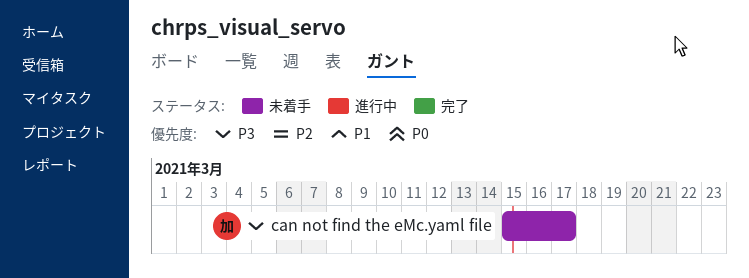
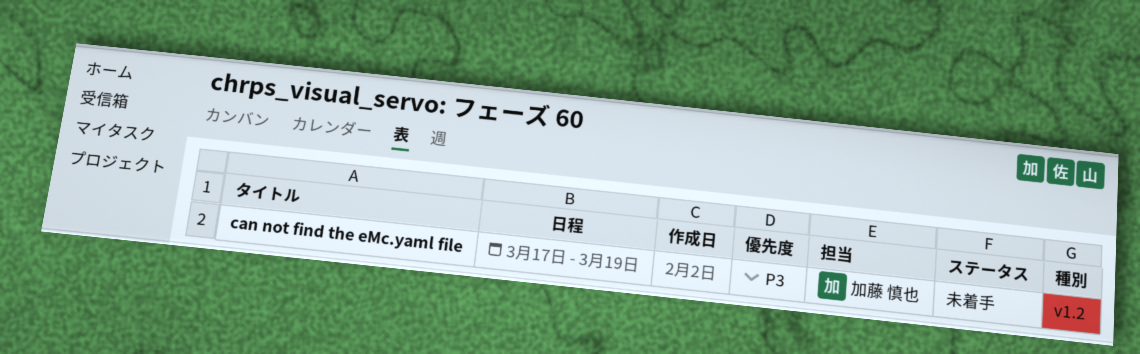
can not find the eMc.yaml file, start: Mar 15 -> Mar 17
can not find the eMc.yaml file, due: Mar 17 -> Mar 19

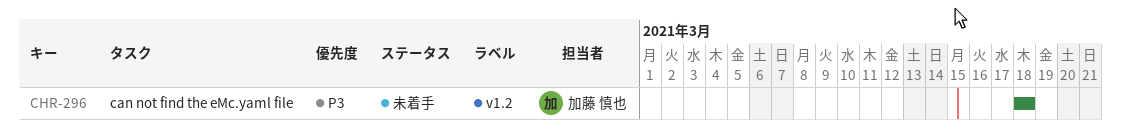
can not find the eMc.yaml file, start: Mar 17 -> Mar 18
can not find the eMc.yaml file, due: Mar 19 -> Mar 18

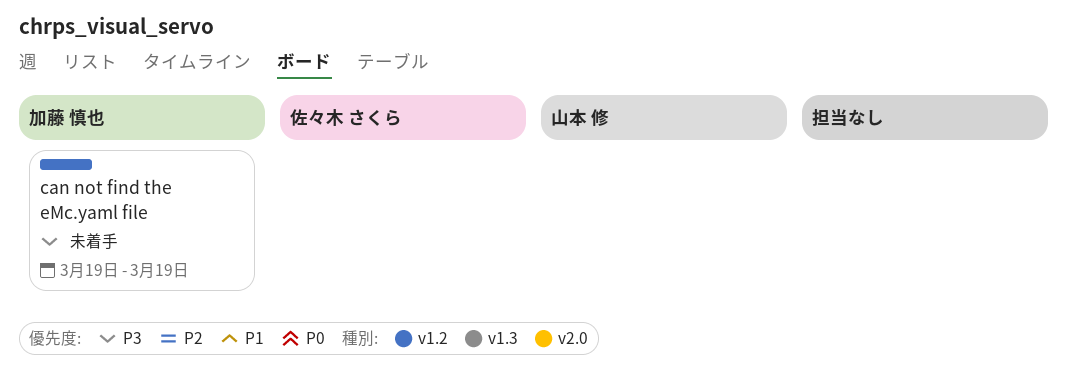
can not find the eMc.yaml file, start: Mar 18 -> Mar 19
can not find the eMc.yaml file, due: Mar 18 -> Mar 19

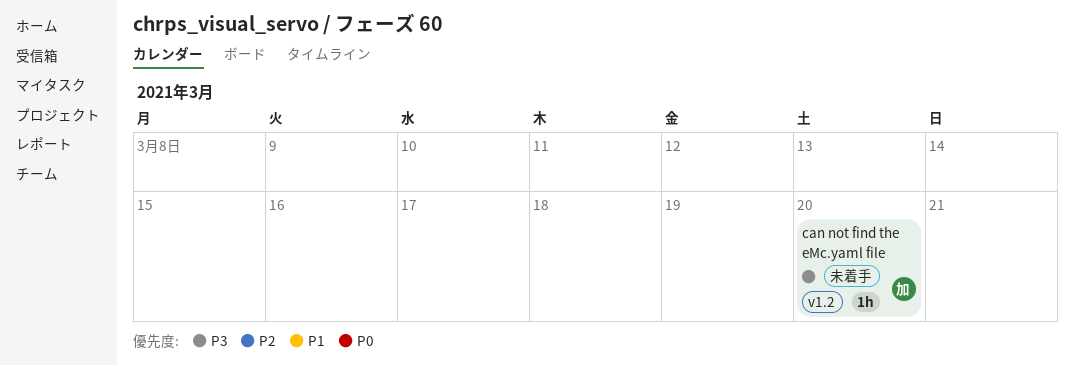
can not find the eMc.yaml file, due: Mar 19 -> Mar 20

